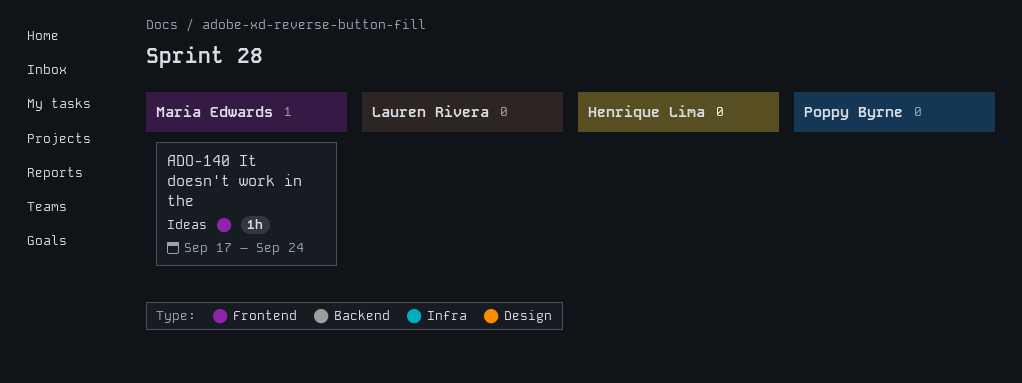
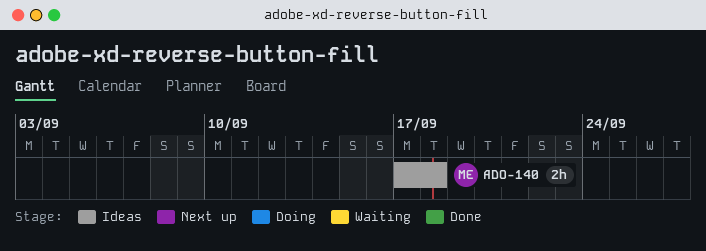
ADO-140, estimate: 1h -> 2h
ADO-140, due: Sep 24 -> Sep 18

